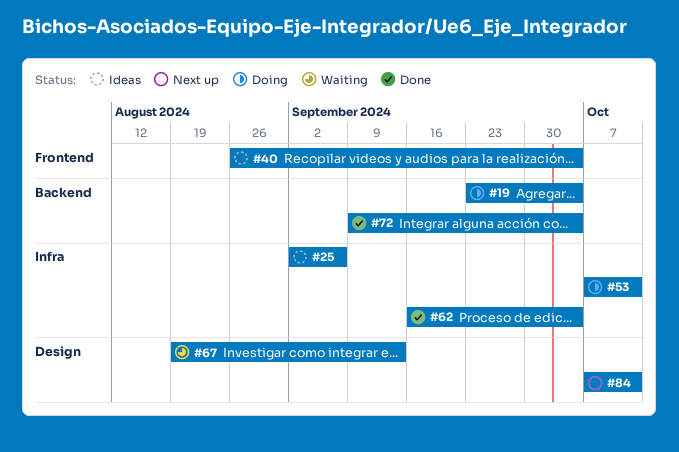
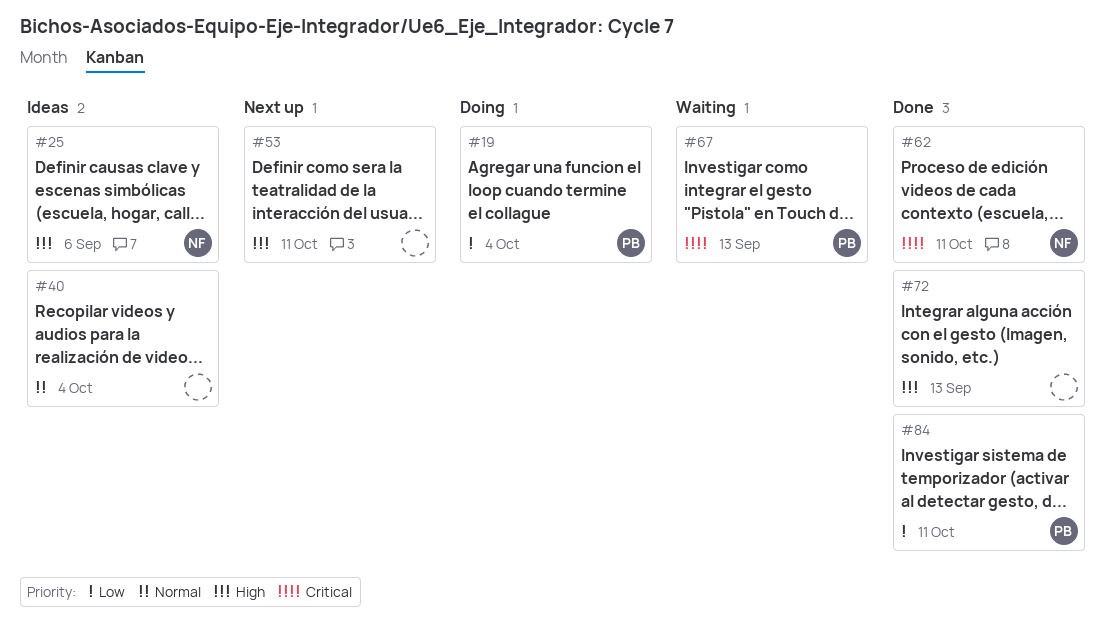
#53, status: Doing -> Next up
#62, due: Oct 4 -> Oct 11
#72, due: Oct 4 -> Sep 13
#84, status: Next up -> Done

